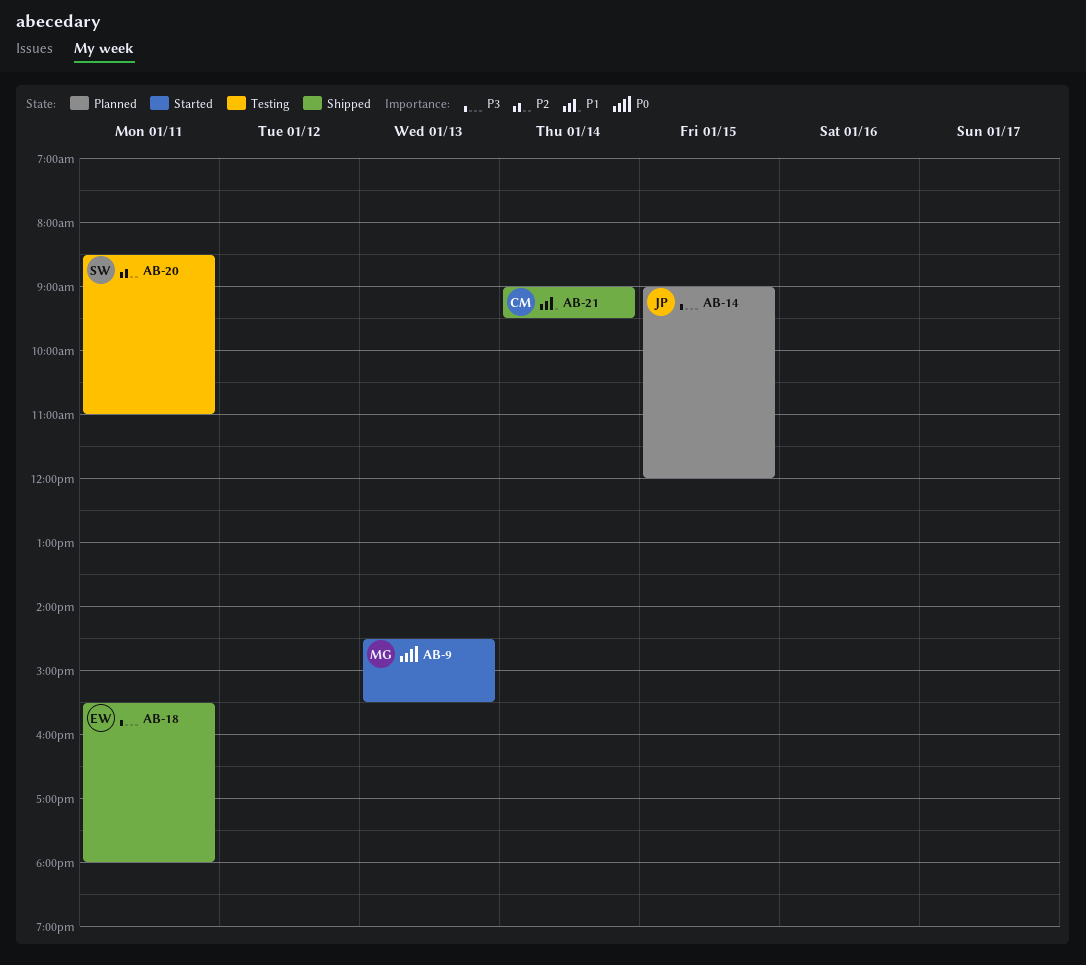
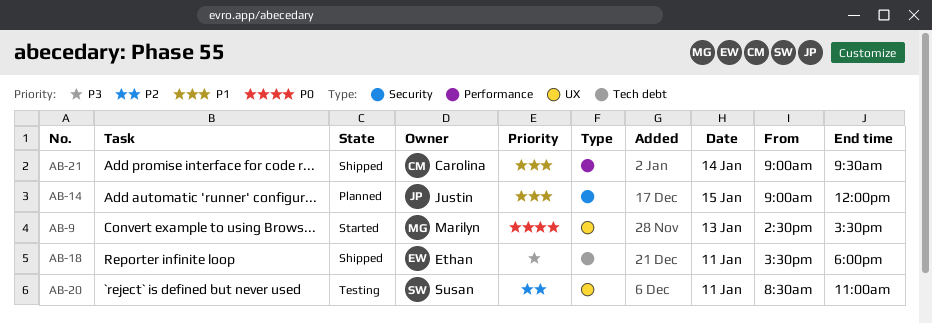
AB-14, priority: P3 -> P1

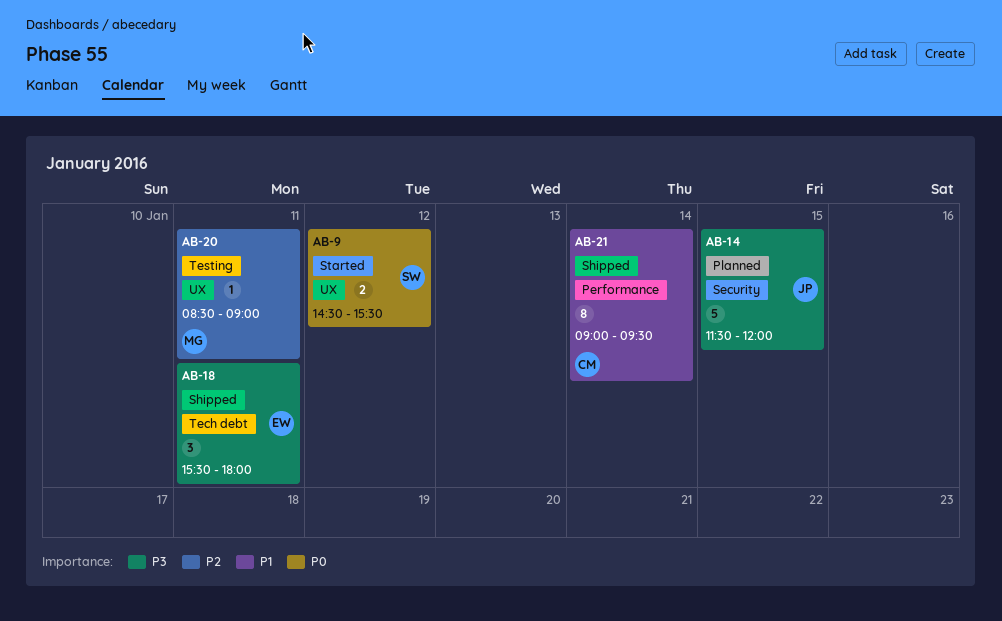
AB-9, owner: Marilyn -> Susan
AB-9, day: Jan 13 -> Jan 12
AB-14, priority: P1 -> P3
AB-14, begins: 09:00 -> 11:30
AB-20, owner: Susan -> Marilyn
AB-20, ends: 11:00 -> 09:00

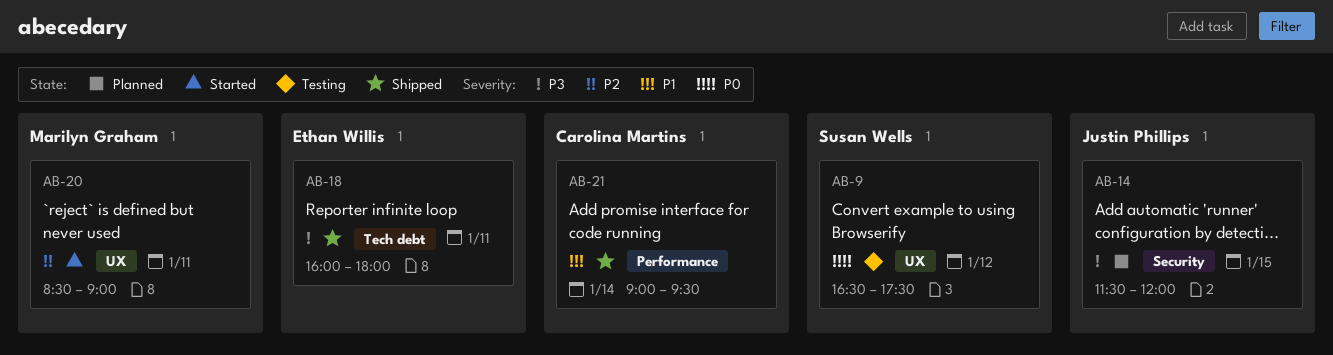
AB-9, status: Started -> Testing
AB-9, begins: 14:30 -> 16:30
AB-9, ends: 15:30 -> 17:30
AB-18, begins: 15:30 -> 16:00
AB-20, status: Testing -> Started

